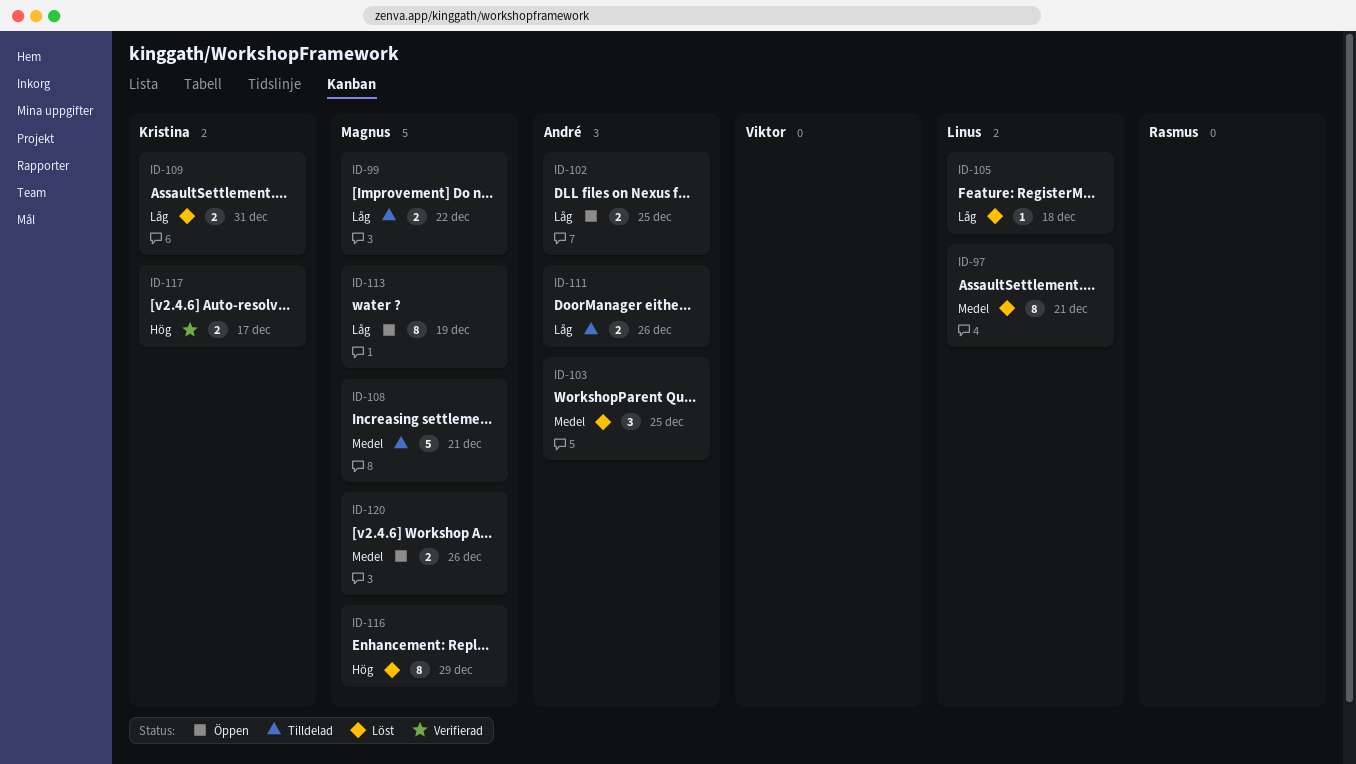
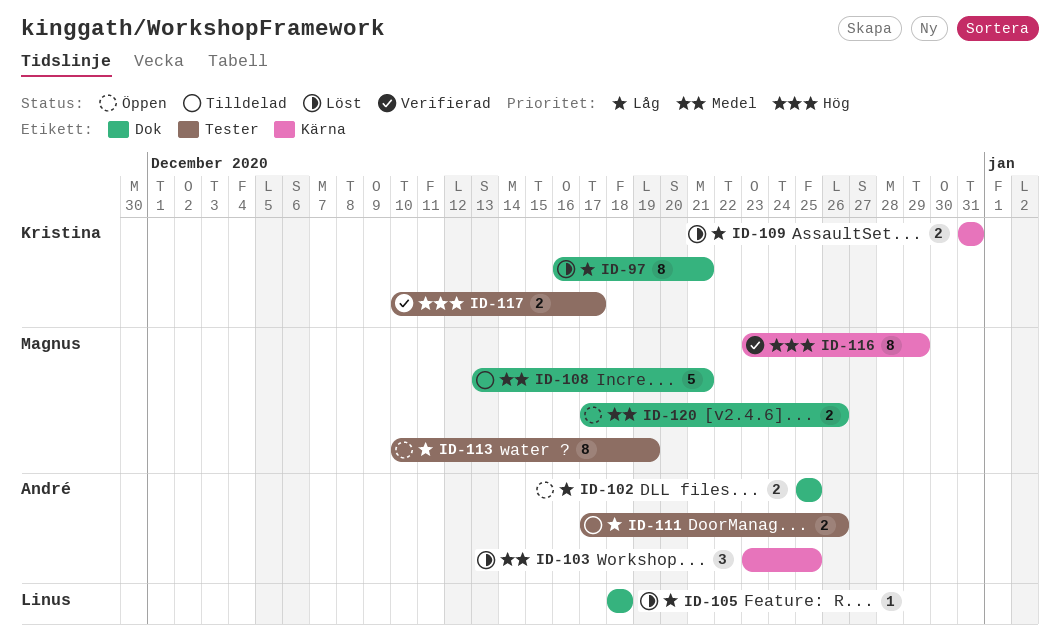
ID-97, owner: Linus -> Kristina
ID-97, priority: Medel -> Låg
ID-99: present -> none
ID-116, status: Löst -> Verifierad

